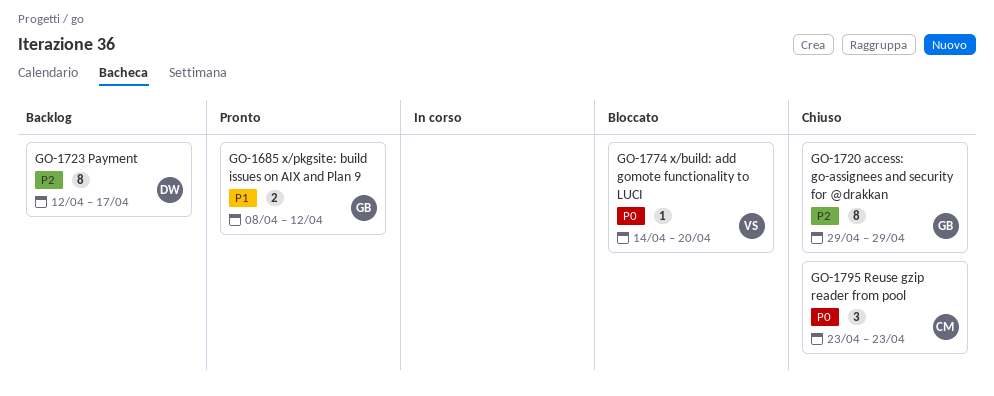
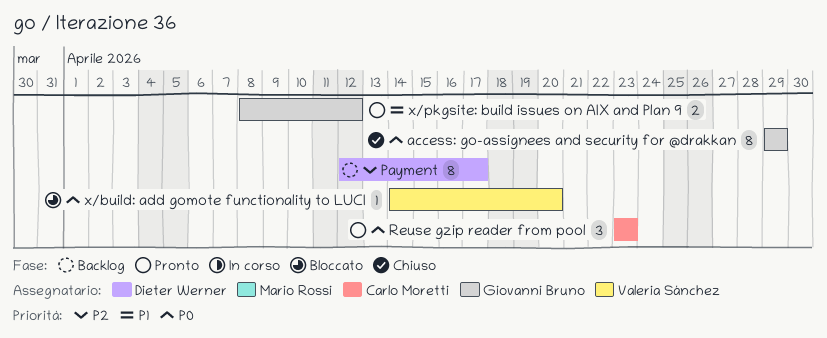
access: go-assignees and security for @drakkan, priority: P2 -> P0
Reuse gzip reader from pool, status: Chiuso -> Pronto

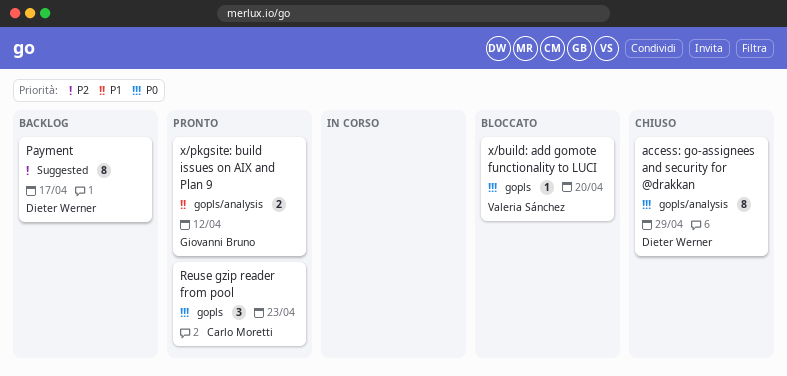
access: go-assignees and security for @drakkan, owner: Giovanni Bruno -> Dieter Werner

